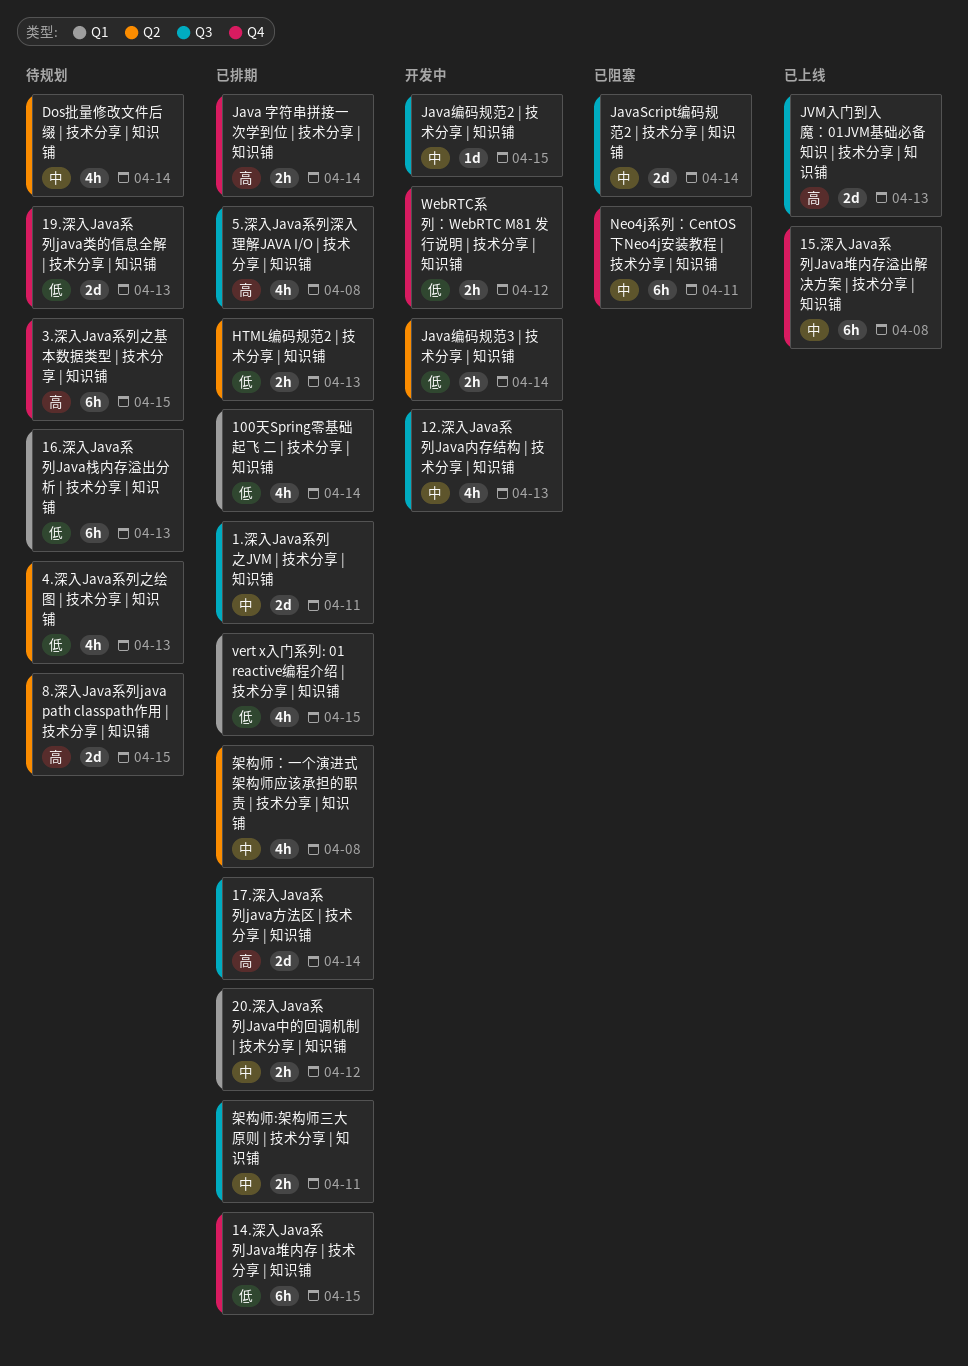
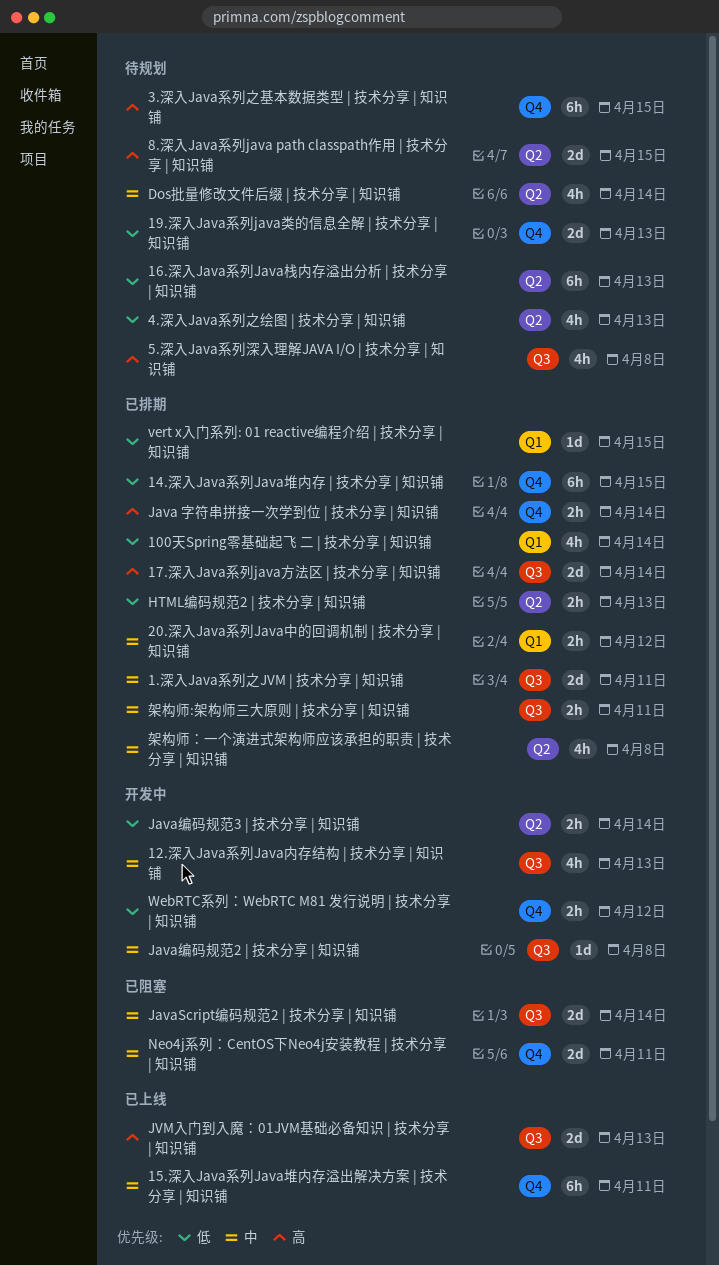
15.深入Java系列Java堆内存溢出解决方案 | 技术分享 | 知识铺, due: Apr 8 -> Apr 11
16.深入Java系列Java栈内存溢出分析 | 技术分享 | 知识铺, label: Q1 -> Q2
5.深入Java系列深入理解JAVA I/O | 技术分享 | 知识铺, status: 已排期 -> 待规划
Java编码规范2 | 技术分享 | 知识铺, due: Apr 15 -> Apr 8
Neo4j系列：CentOS下Neo4j安装教程 | 技术分享 | 知识铺, estimate: 6h -> 2d
vert x入门系列: 01 reactive编程介绍 | 技术分享 | 知识铺, estimate: 4h -> 1d

